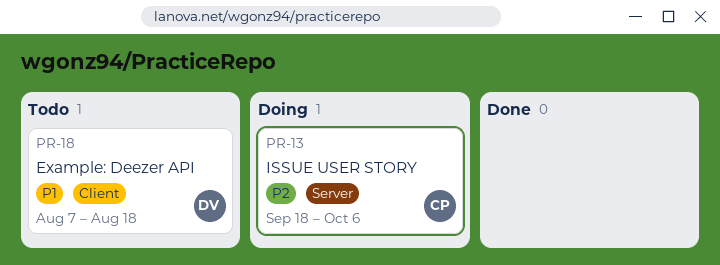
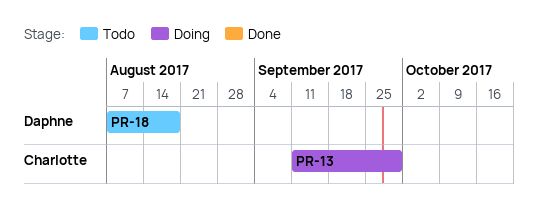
PR-13, start: Sep 18 -> Sep 11
PR-13, due: Oct 6 -> Sep 29

